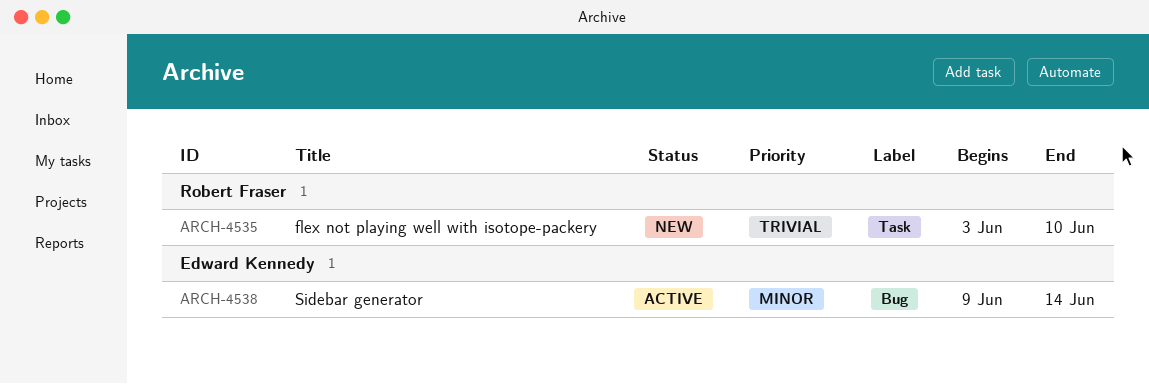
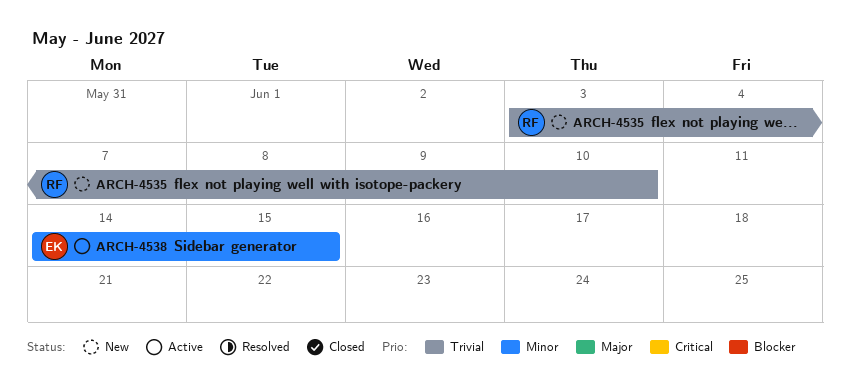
ARCH-4538, start: Jun 9 -> Jun 14
ARCH-4538, due: Jun 14 -> Jun 15

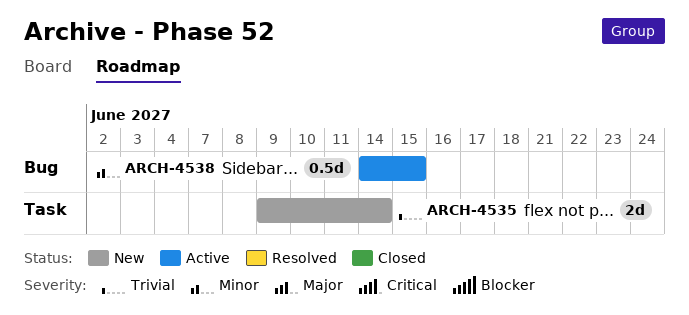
ARCH-4535, start: Jun 3 -> Jun 9
ARCH-4535, due: Jun 10 -> Jun 14

